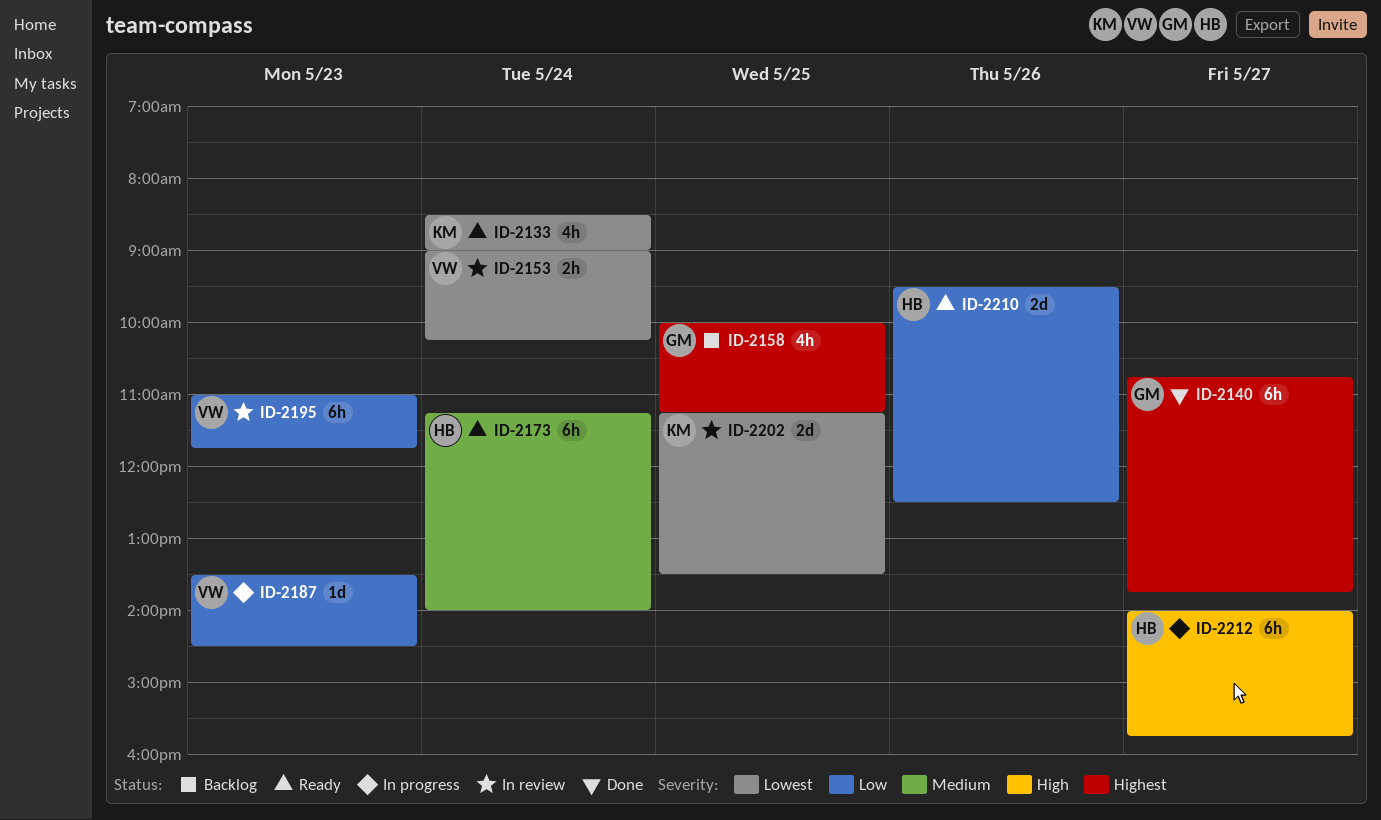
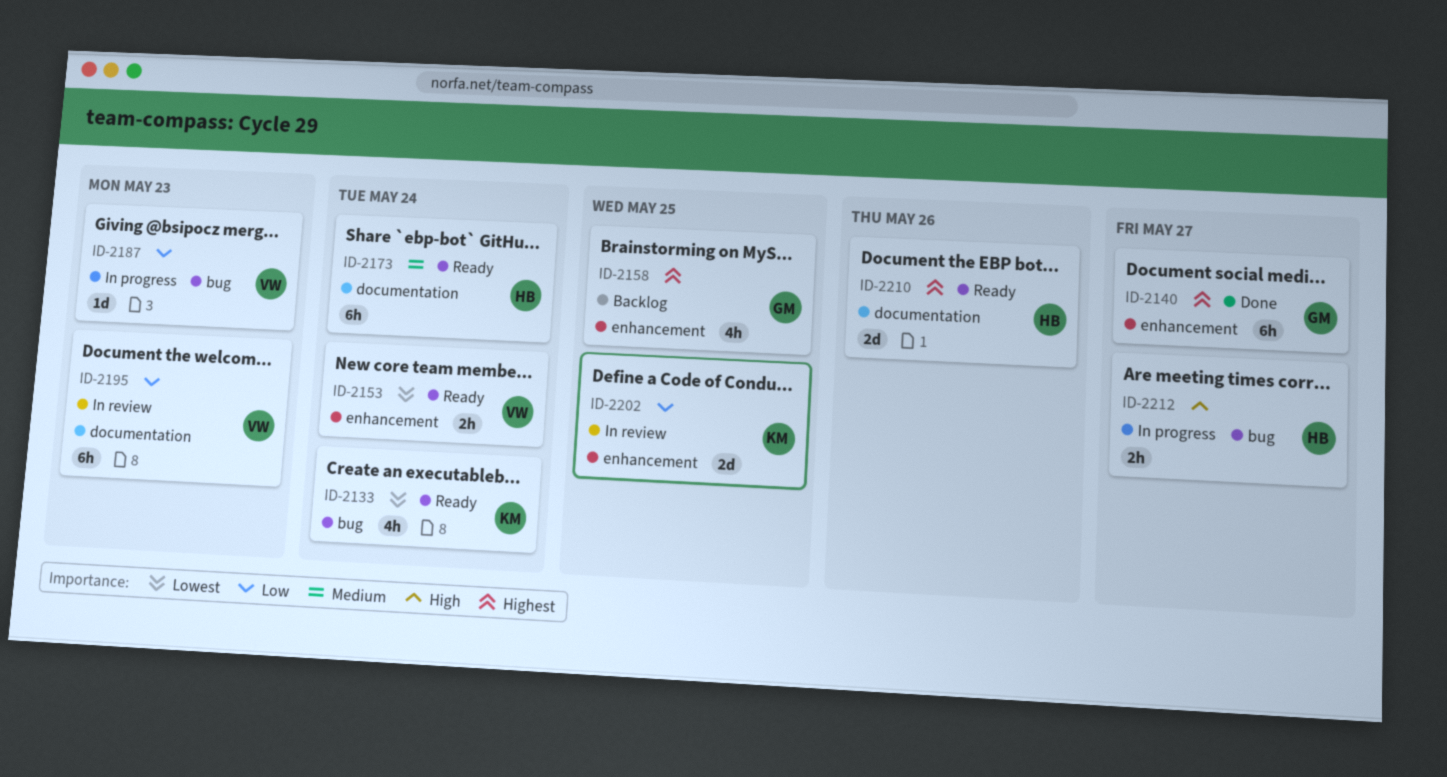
ID-2153, status: In review -> Ready
ID-2202, priority: Lowest -> Low
ID-2210, priority: Low -> Highest
ID-2212, estimate: 6h -> 2h

